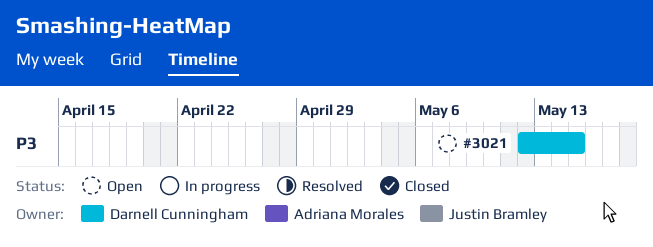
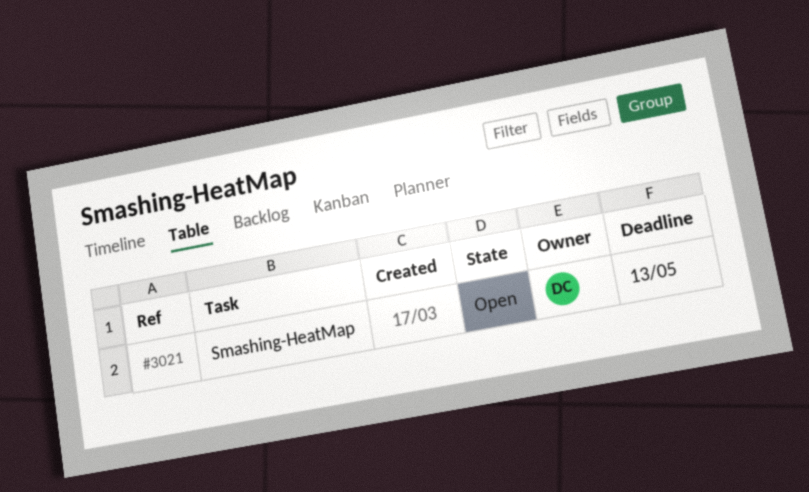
#3021, due: May 15 -> May 13

